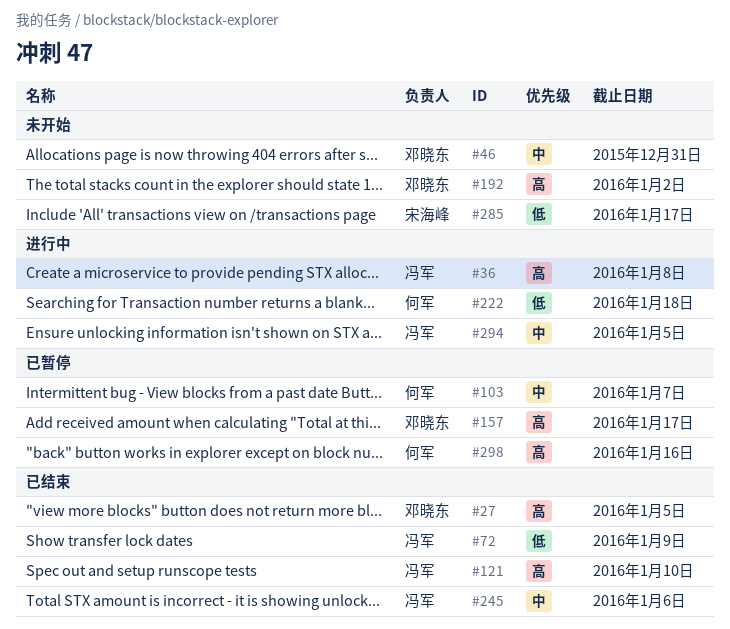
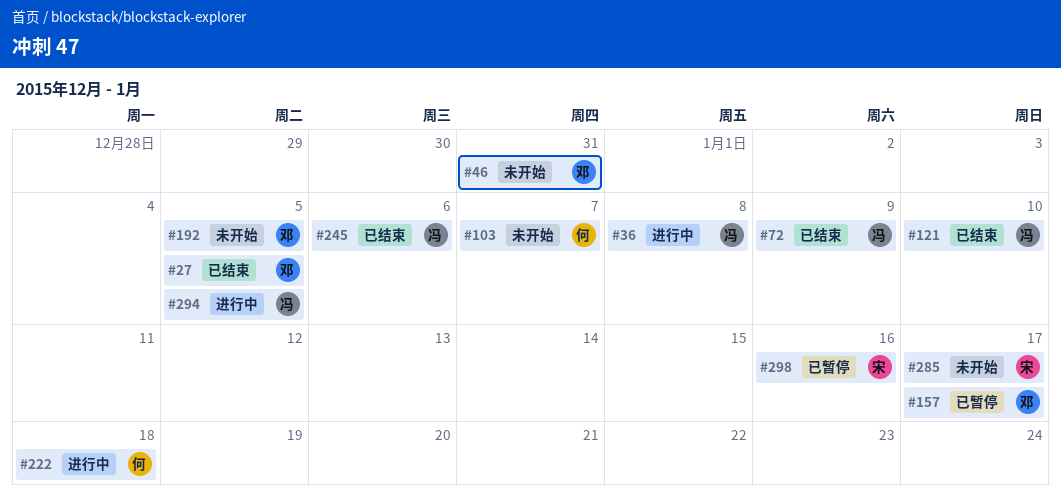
#103, status: 已暂停 -> 未开始
#192, due: Jan 2 -> Jan 5
#298, owner: 何军 -> 宋海峰

